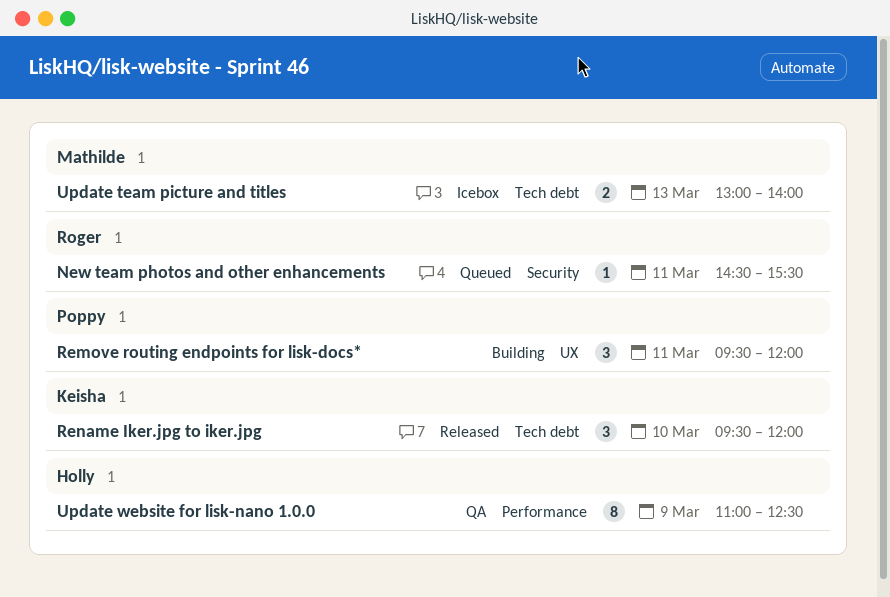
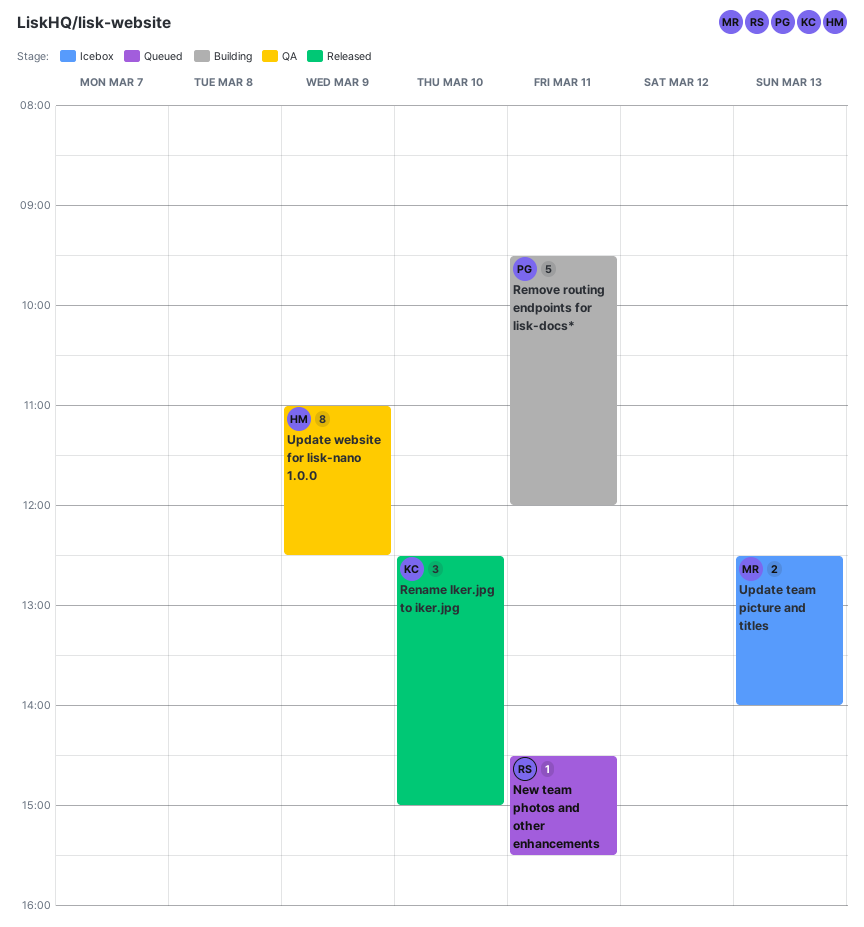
Remove routing endpoints for lisk-docs*, estimate: 3 -> 5
Rename Iker.jpg to iker.jpg, begins: 09:30 -> 12:30
Rename Iker.jpg to iker.jpg, ends: 12:00 -> 15:00
Update team picture and titles, begins: 13:00 -> 12:30

